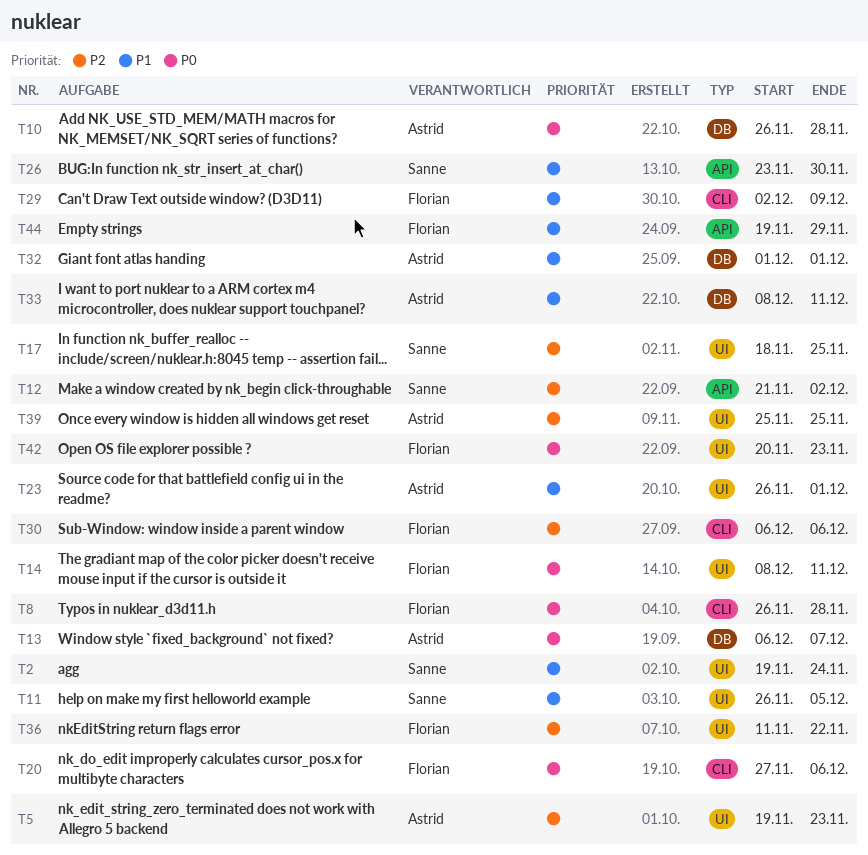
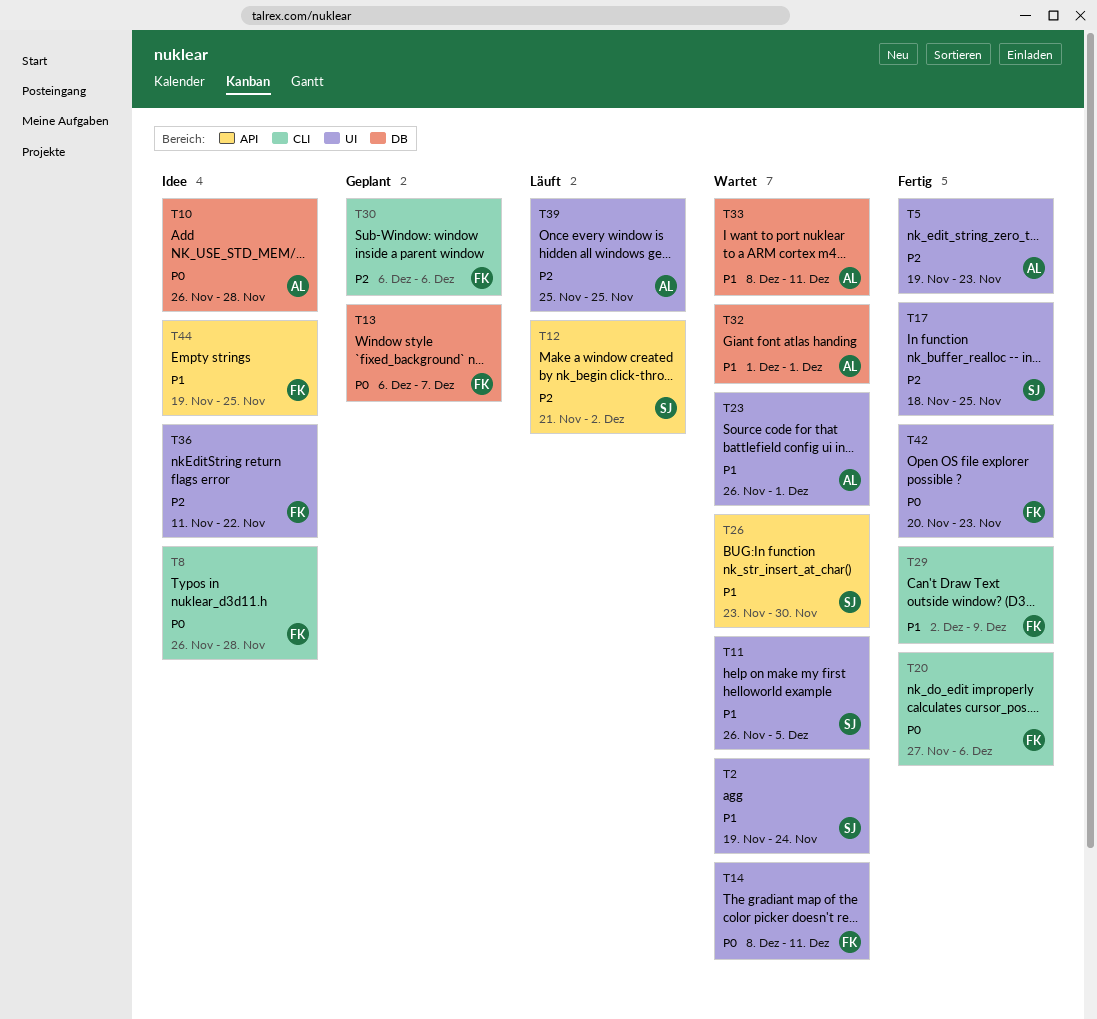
T13, owner: Astrid -> Florian
T44, due: Nov 29 -> Nov 25

